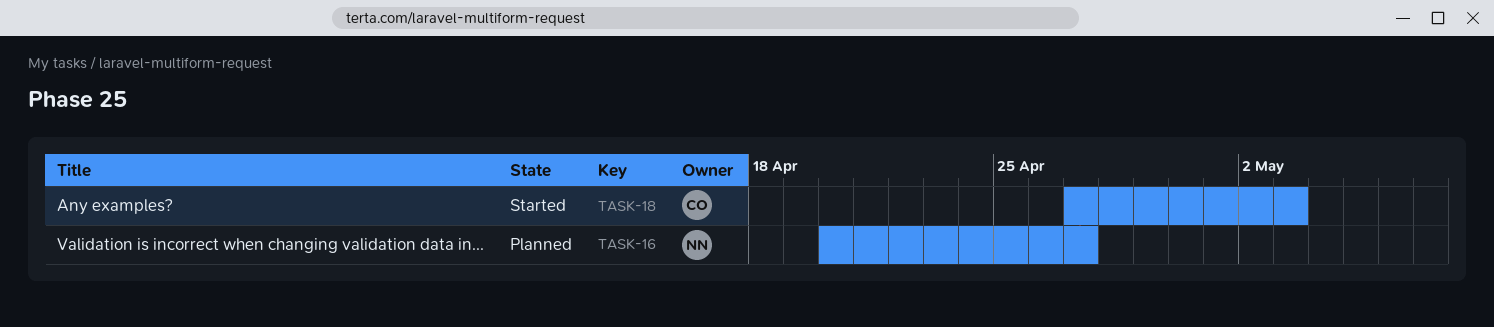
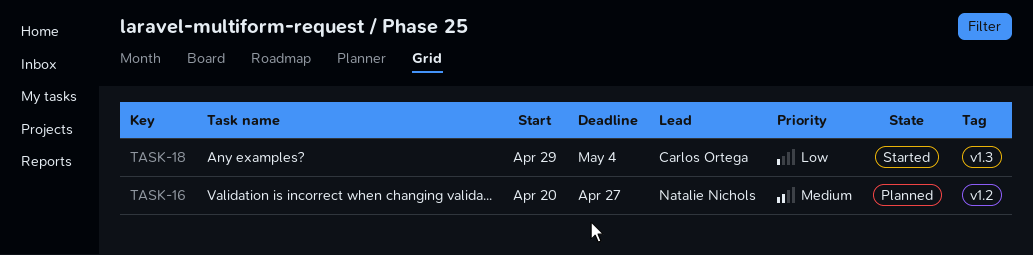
TASK-18, start: Apr 27 -> Apr 29
TASK-18, due: May 3 -> May 4

